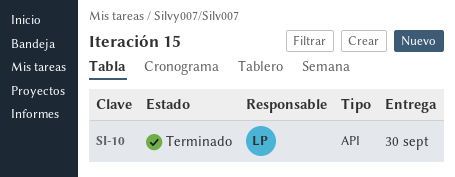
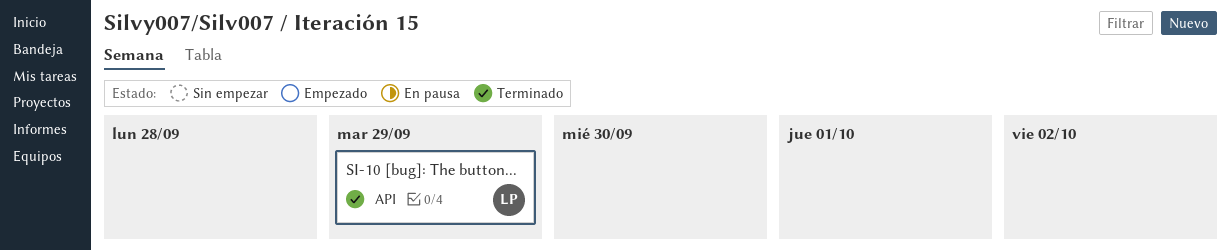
SI-10, due: Sep 30 -> Sep 29

